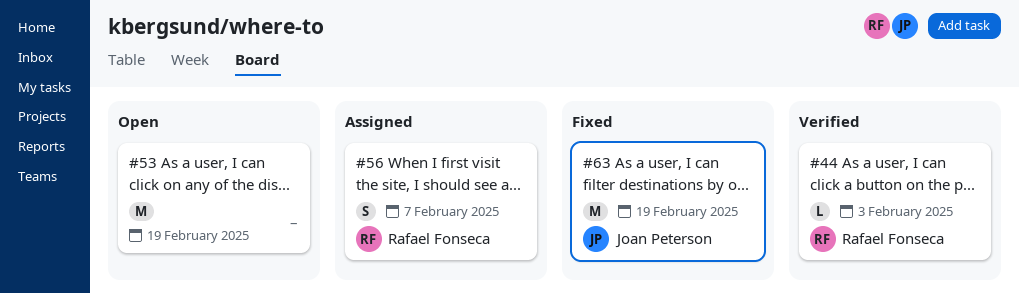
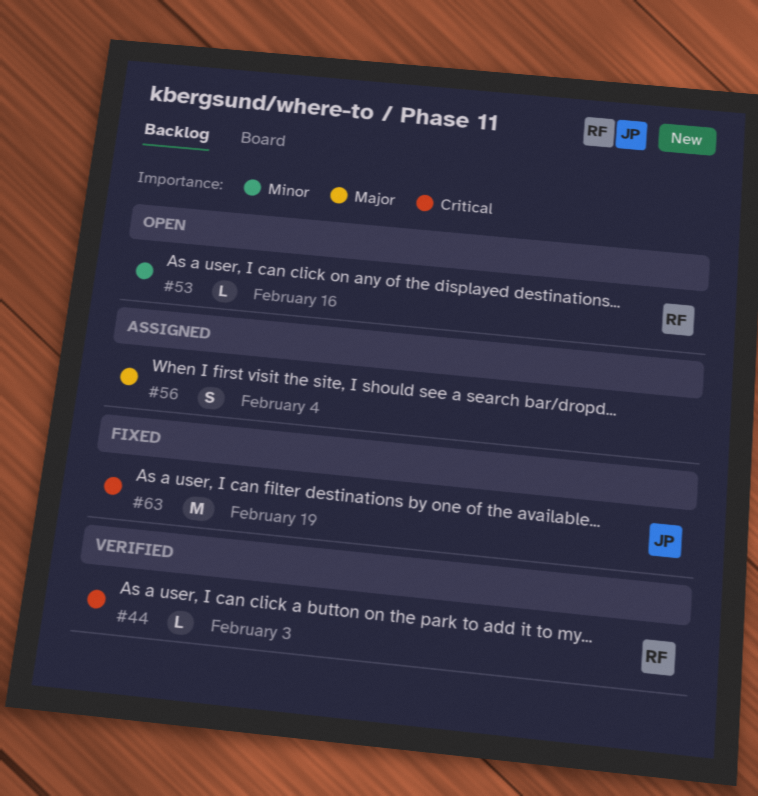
#53, owner: none -> Rafael Fonseca
#53, estimate: M -> L
#53, due: Feb 19 -> Feb 16
#56, owner: Rafael Fonseca -> none
#56, due: Feb 7 -> Feb 4

